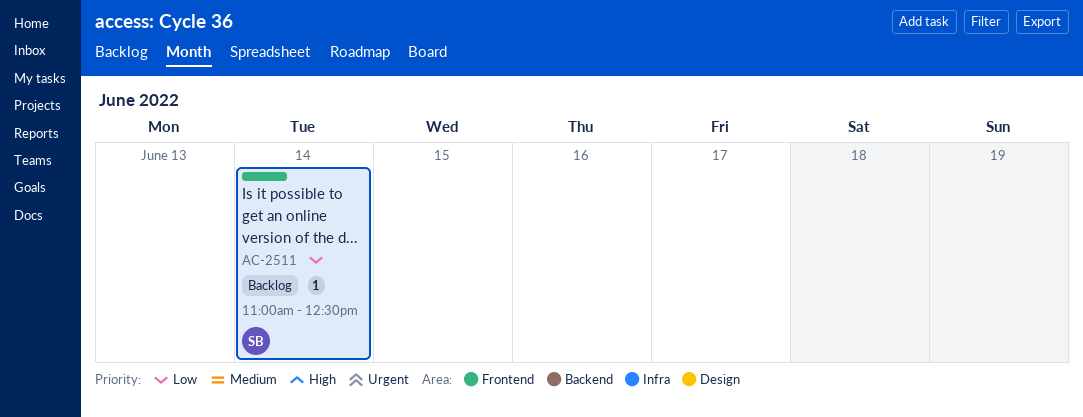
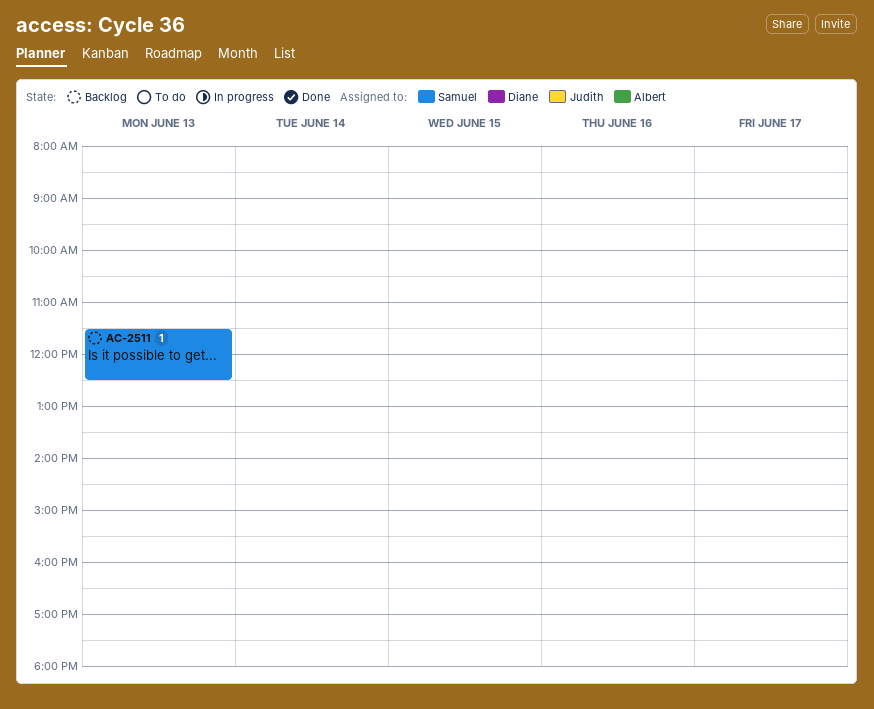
AC-2511, day: Jun 14 -> Jun 13
AC-2511, begins: 11:00 -> 11:30

